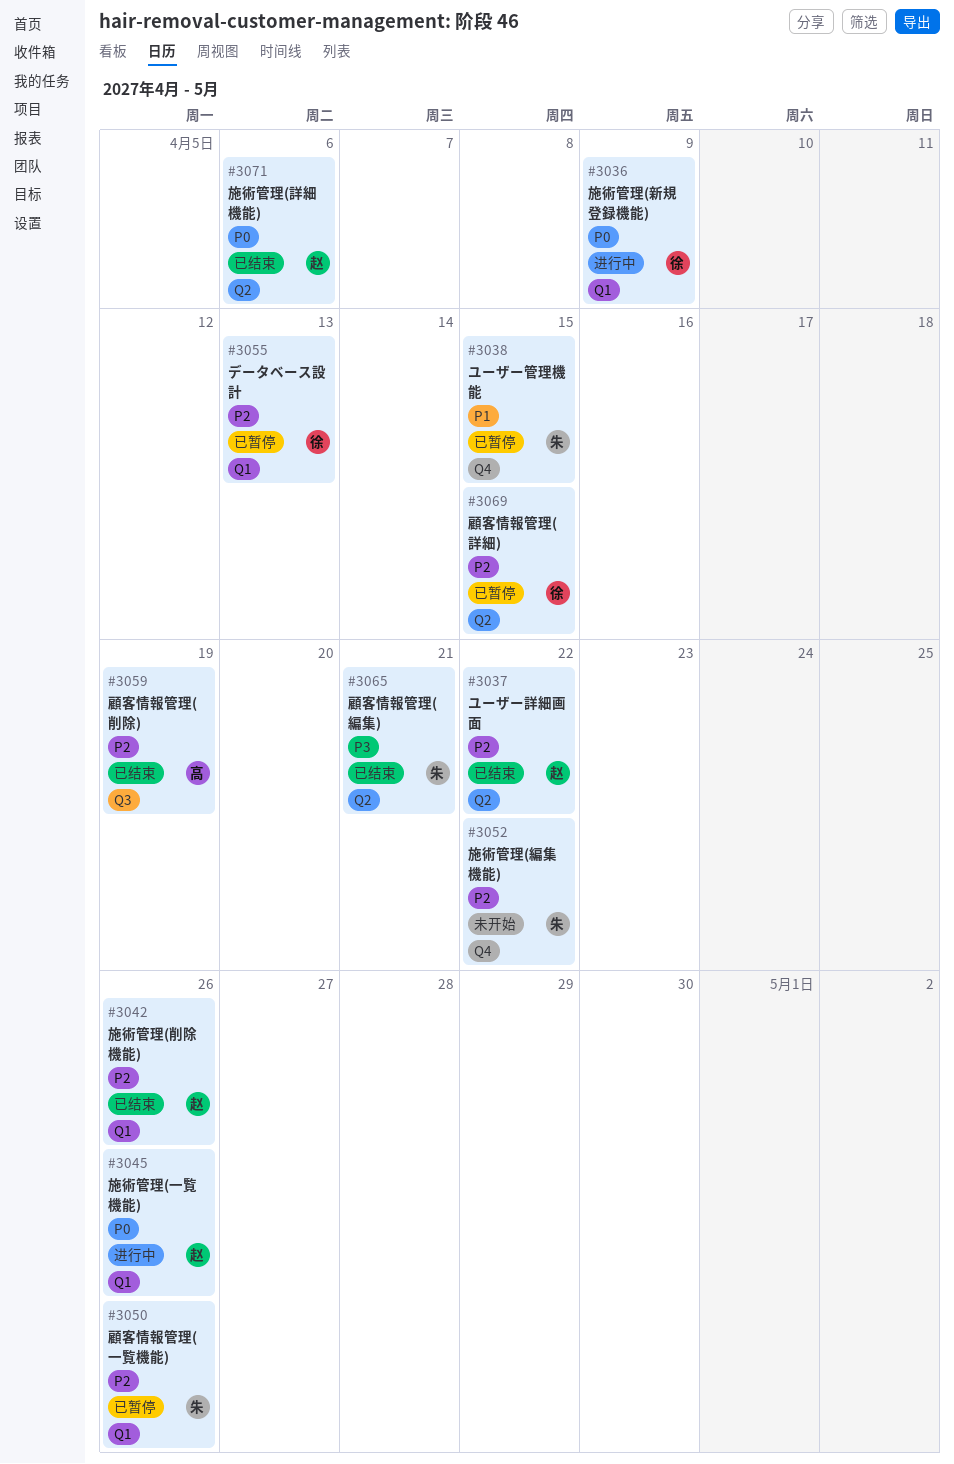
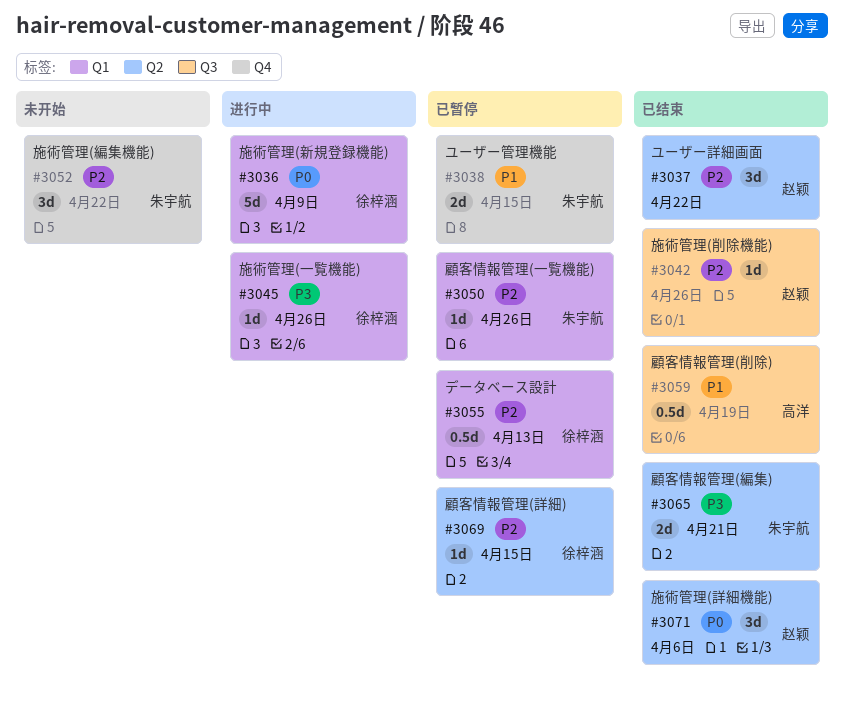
#3042, label: Q1 -> Q3
#3045, owner: 赵颖 -> 徐梓涵
#3045, priority: P0 -> P3
#3059, priority: P2 -> P1

